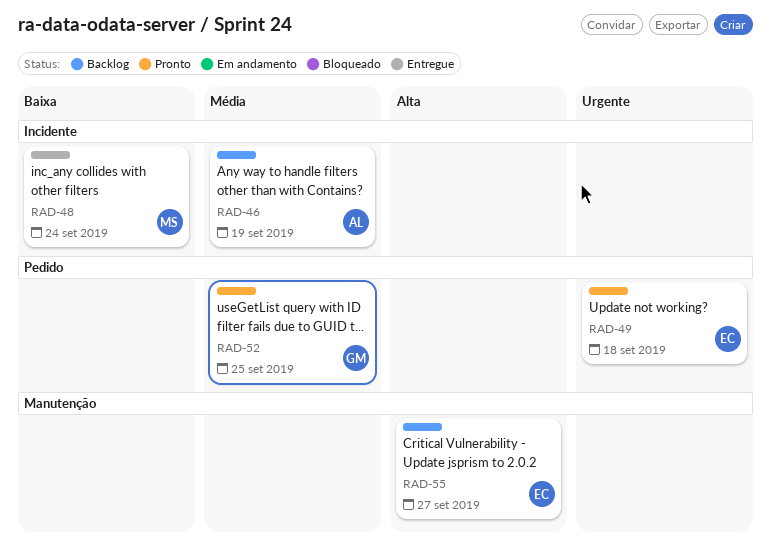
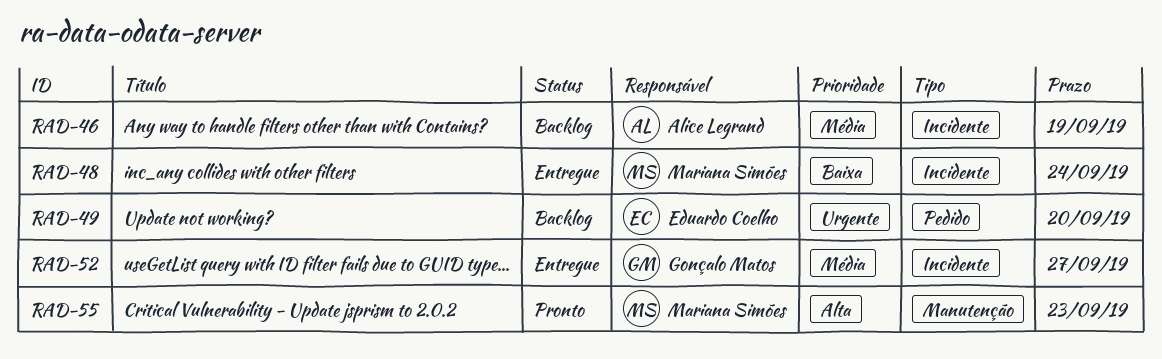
RAD-49, status: Pronto -> Backlog
RAD-49, due: Sep 18 -> Sep 20
RAD-52, status: Pronto -> Entregue
RAD-52, label: Pedido -> Incidente
RAD-52, due: Sep 25 -> Sep 27
RAD-55, status: Backlog -> Pronto
RAD-55, owner: Eduardo Coelho -> Mariana Simões
RAD-55, due: Sep 27 -> Sep 23

